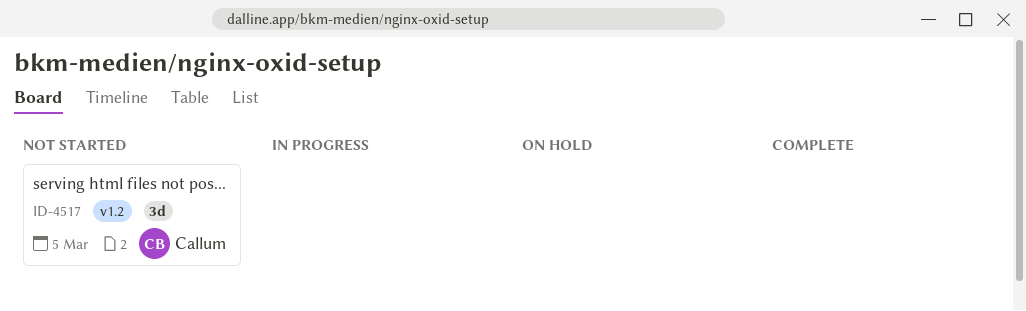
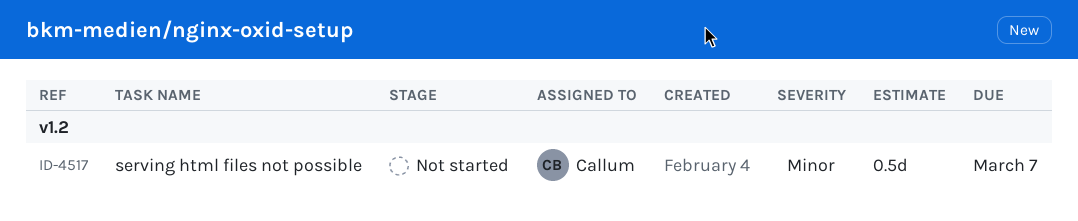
ID-4517, estimate: 3d -> 0.5d
ID-4517, due: Mar 5 -> Mar 7

